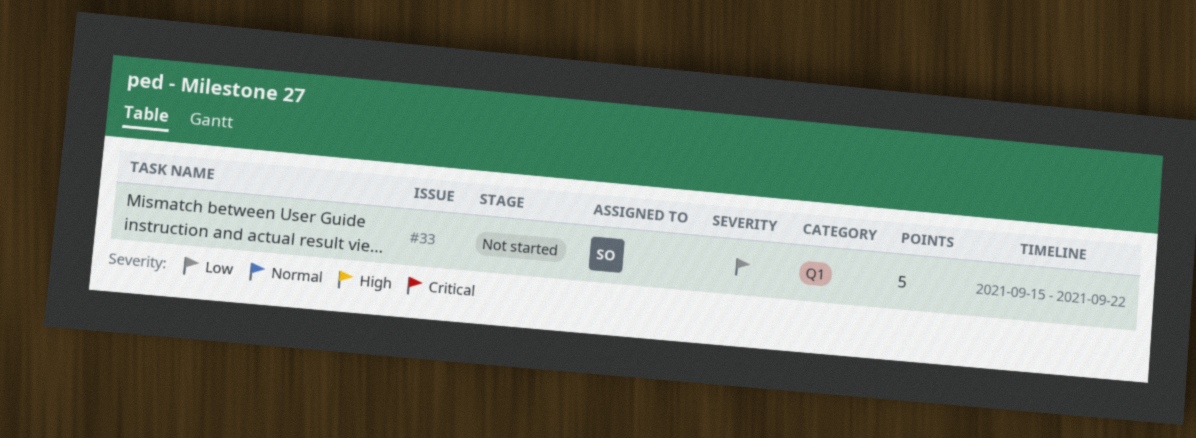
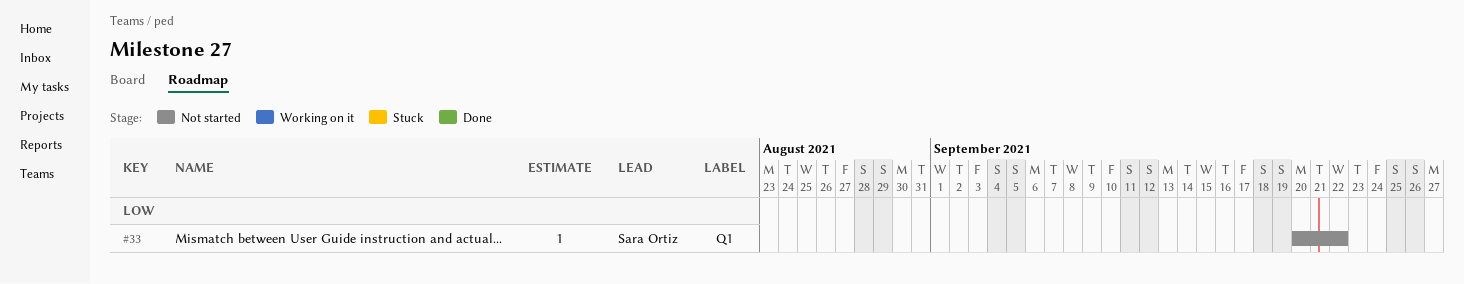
#33, estimate: 5 -> 1
#33, start: Sep 15 -> Sep 20

